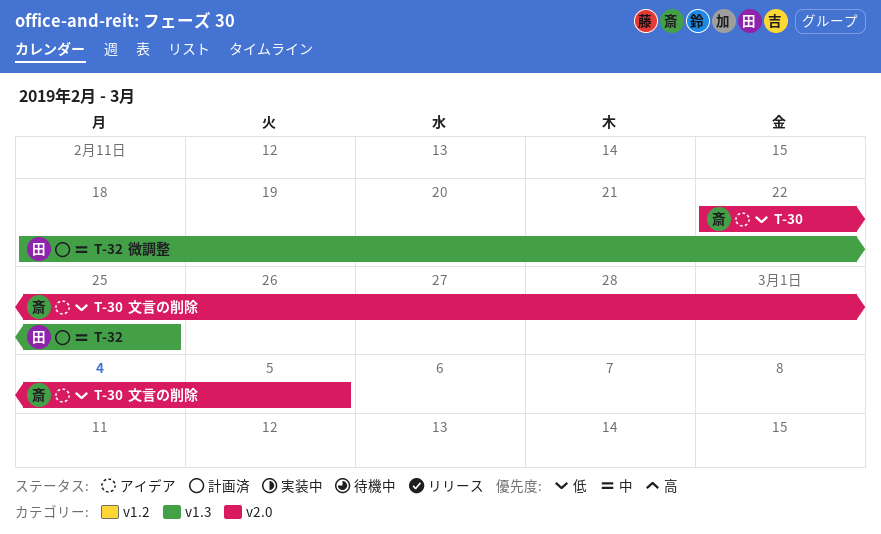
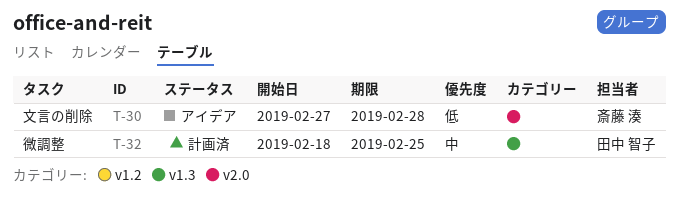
T-30, start: Feb 22 -> Feb 27
T-30, due: Mar 5 -> Feb 28

